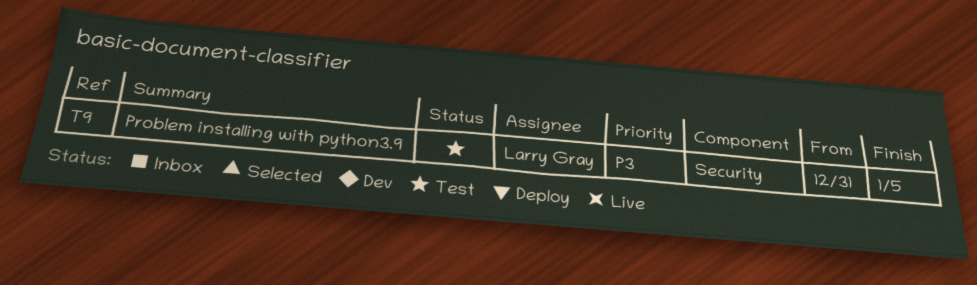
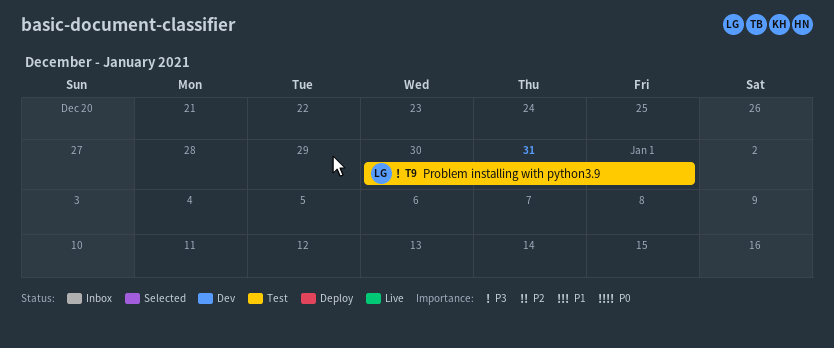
T9, start: Dec 31 -> Dec 30
T9, due: Jan 5 -> Jan 1

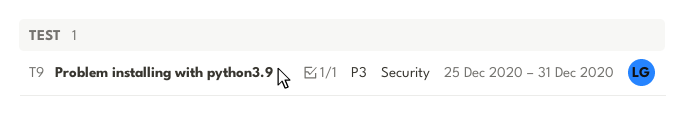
T9, start: Dec 30 -> Dec 25
T9, due: Jan 1 -> Dec 31

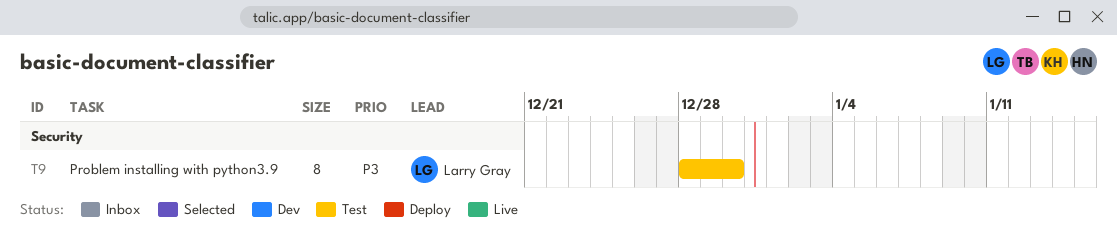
T9, start: Dec 25 -> Dec 28
T9, due: Dec 31 -> Dec 30

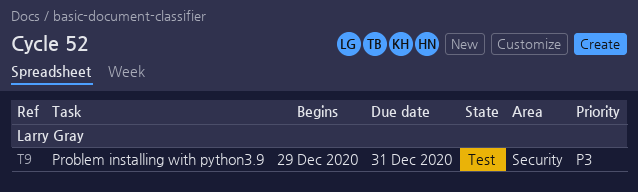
T9, start: Dec 28 -> Dec 29
T9, due: Dec 30 -> Dec 31

